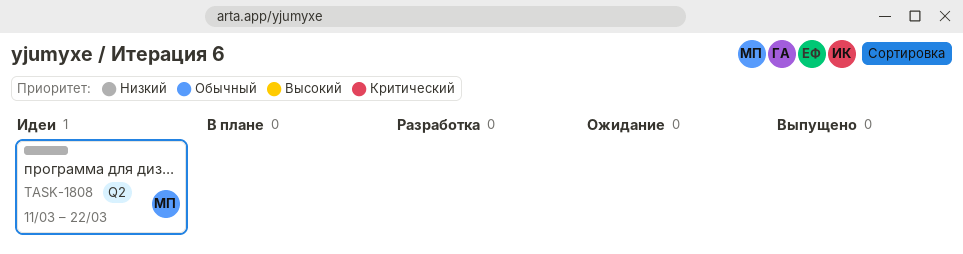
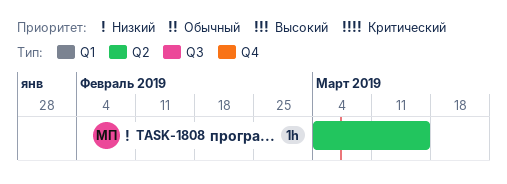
TASK-1808, start: Mar 11 -> Mar 4
TASK-1808, due: Mar 22 -> Mar 15

